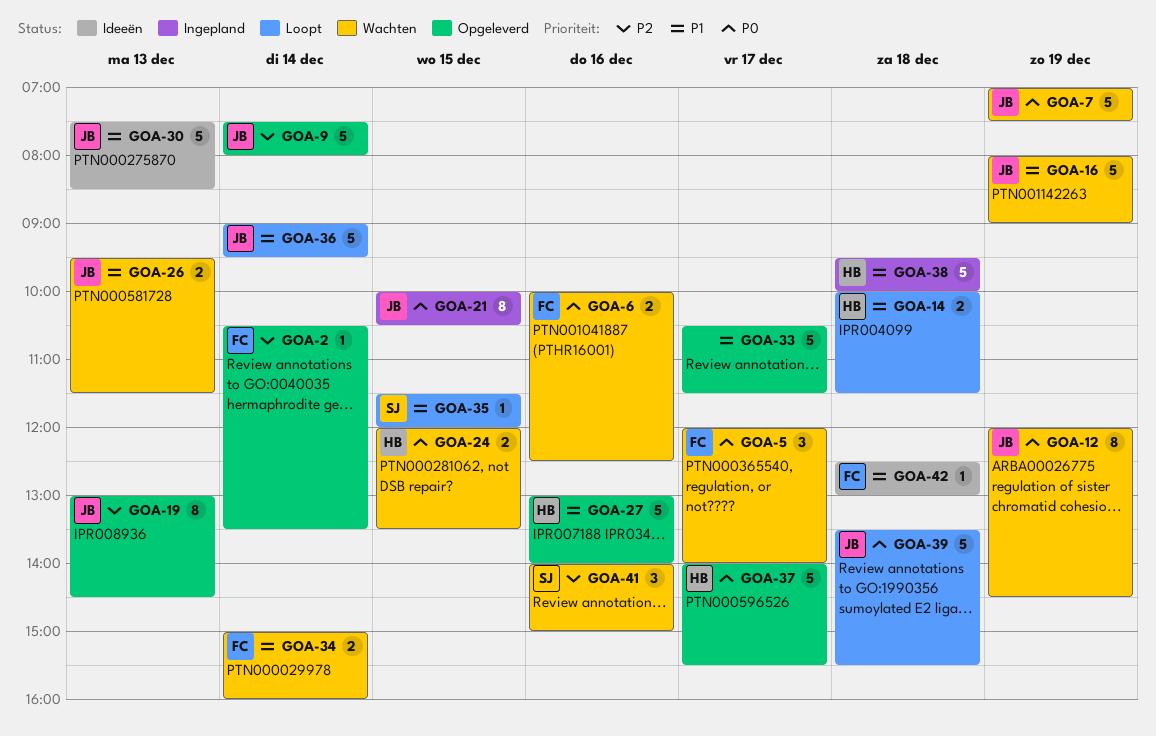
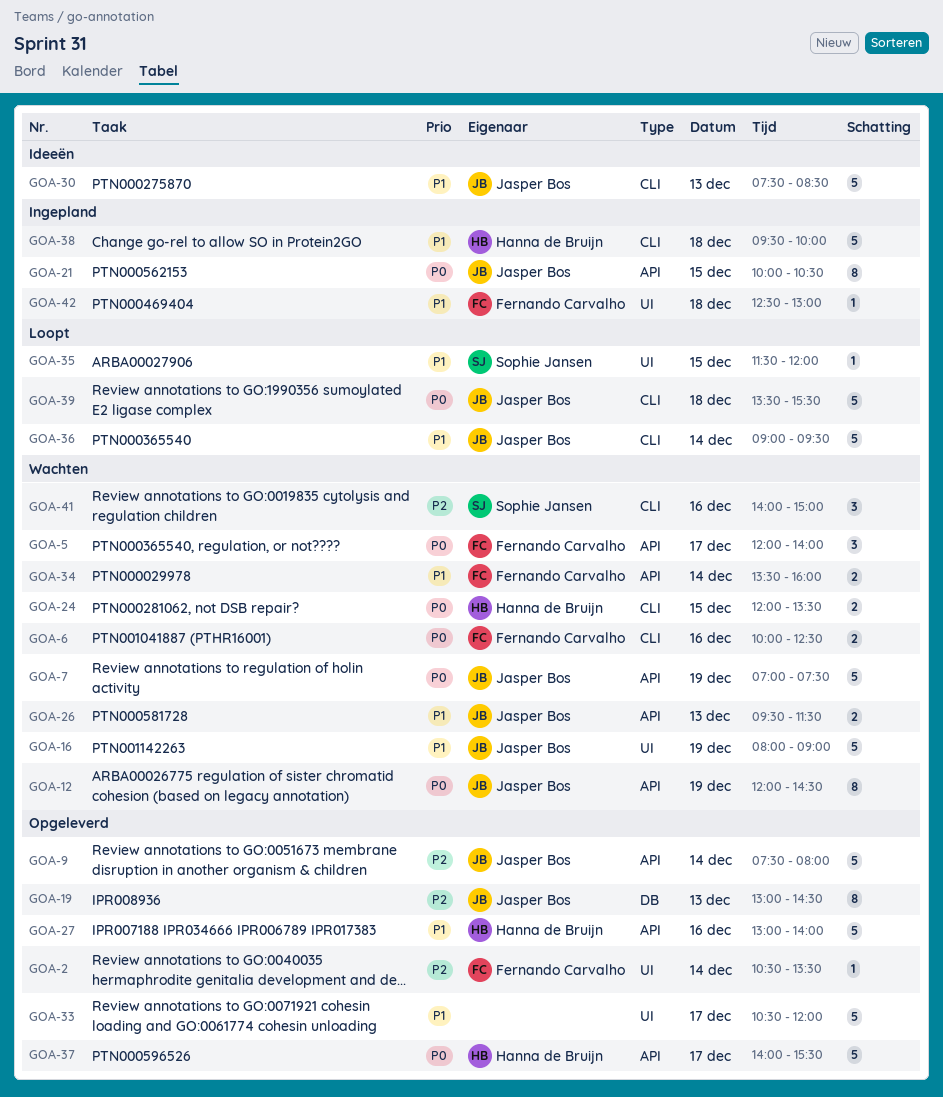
GOA-14: present -> none
GOA-33, ends: 11:30 -> 12:00
GOA-34, begins: 15:00 -> 13:30
GOA-42, status: Ideeën -> Ingepland

